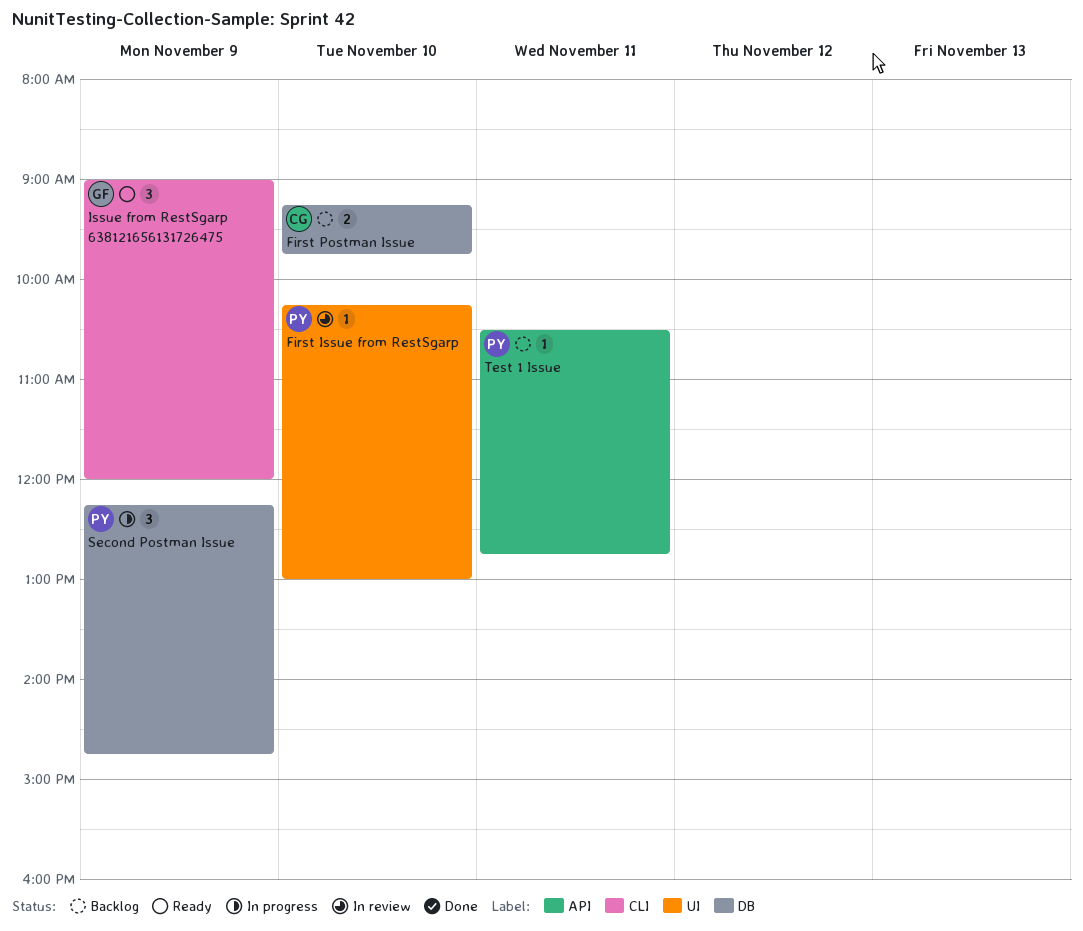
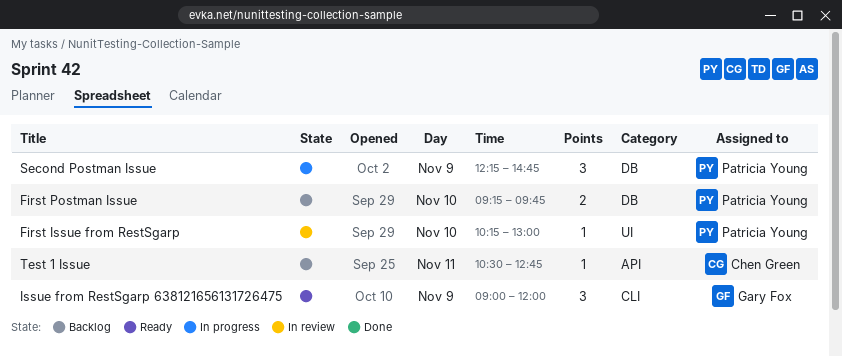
First Postman Issue, owner: Chen Green -> Patricia Young
Test 1 Issue, owner: Patricia Young -> Chen Green

